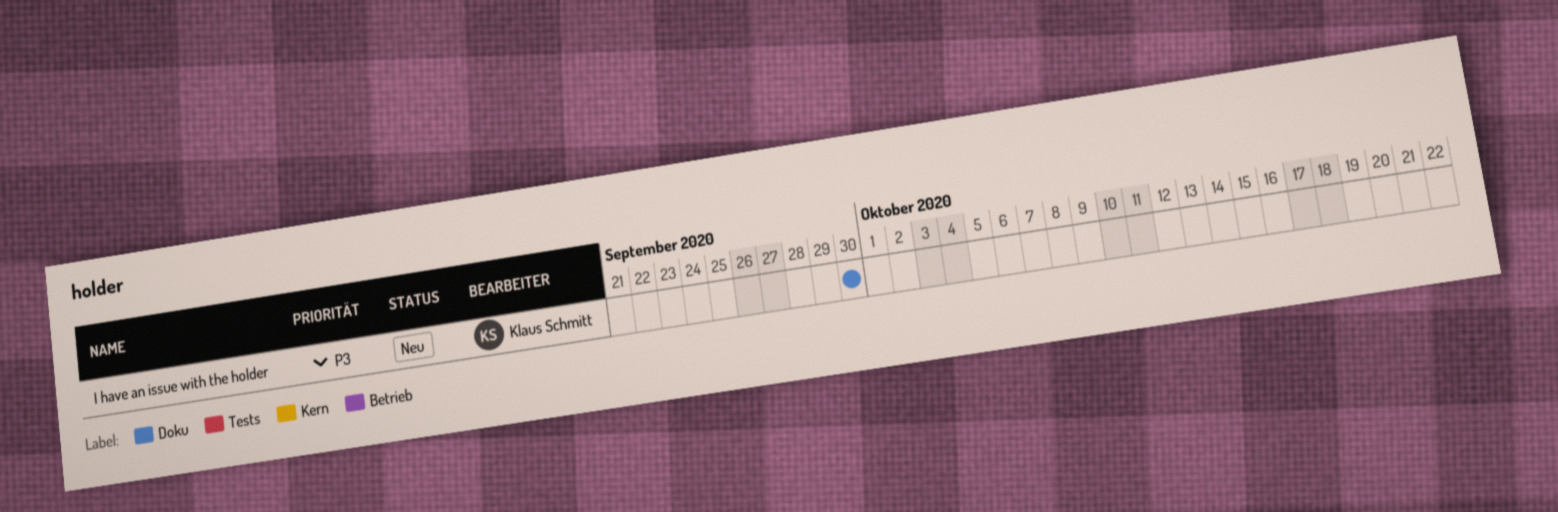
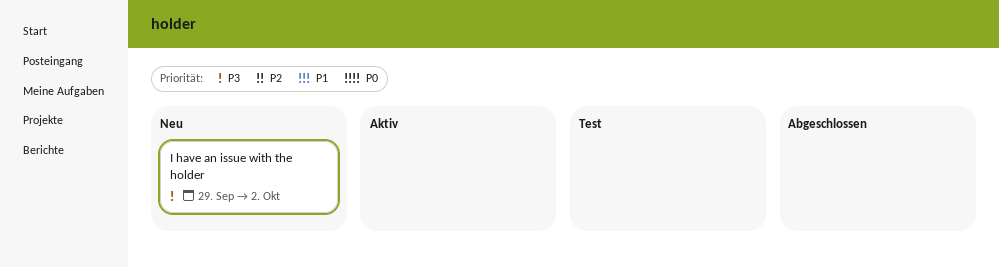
I have an issue with the holder, start: Sep 30 -> Sep 29
I have an issue with the holder, due: Sep 30 -> Oct 2

